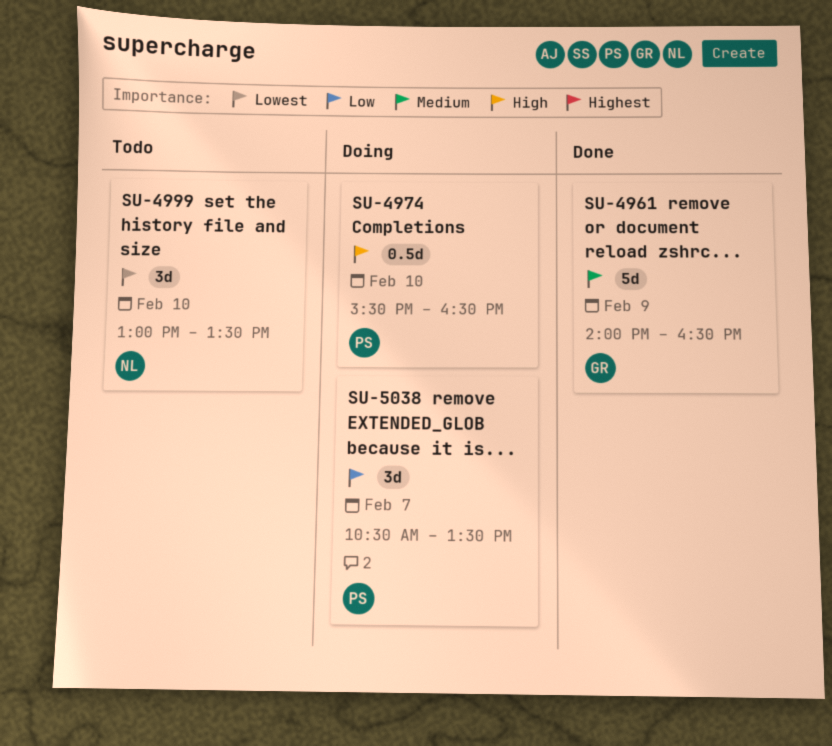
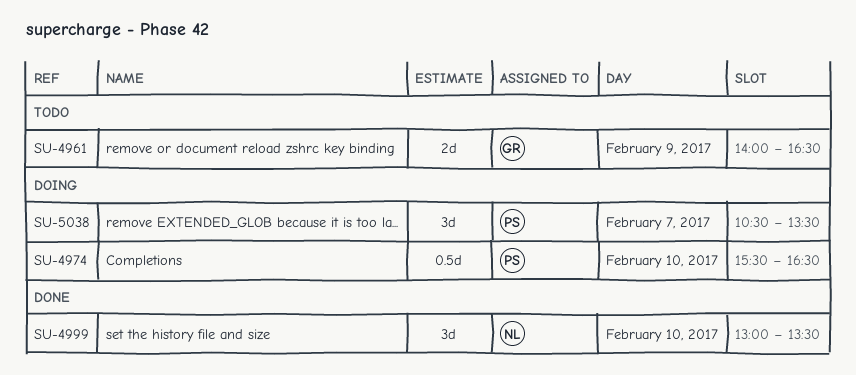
SU-4961, status: Done -> Todo
SU-4961, estimate: 5d -> 2d
SU-4999, status: Todo -> Done

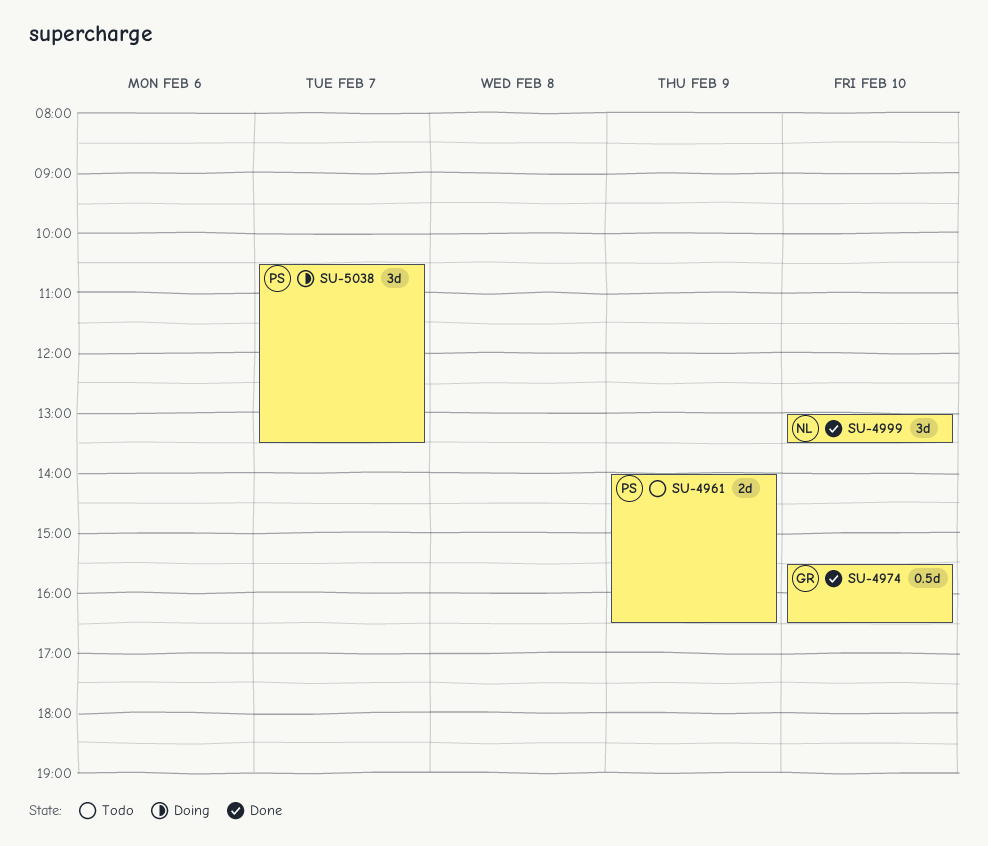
SU-4961, owner: GR -> PS
SU-4974, status: Doing -> Done
SU-4974, owner: PS -> GR

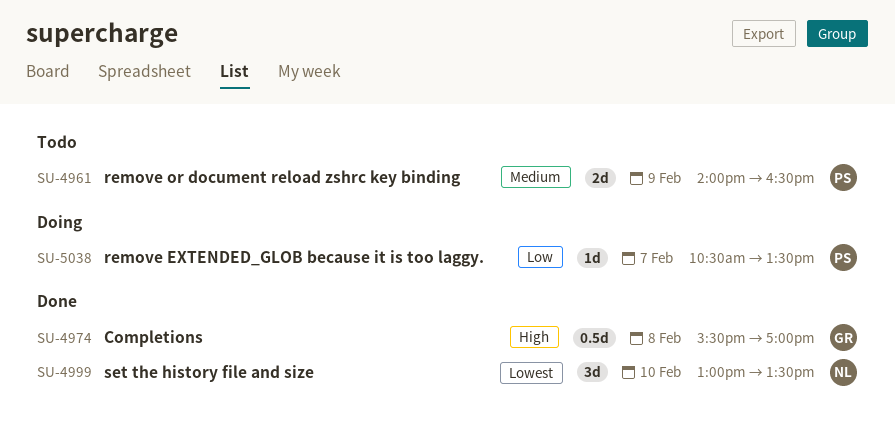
SU-4974, day: Feb 10 -> Feb 8
SU-4974, ends: 16:30 -> 17:00
SU-5038, estimate: 3d -> 1d

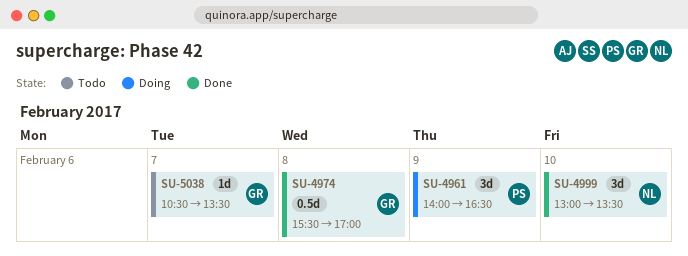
SU-4961, status: Todo -> Doing
SU-4961, estimate: 2d -> 3d
SU-5038, status: Doing -> Todo
SU-5038, owner: PS -> GR

